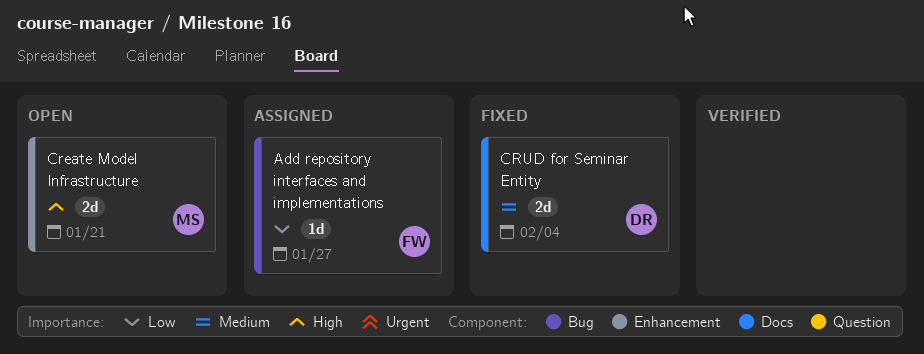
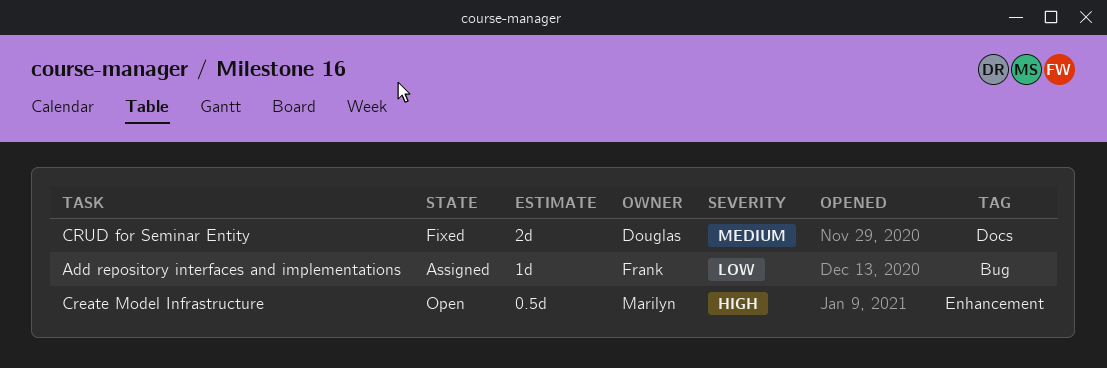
Create Model Infrastructure, estimate: 2d -> 0.5d

